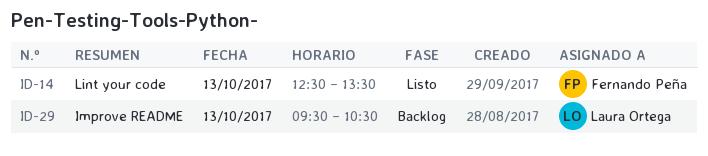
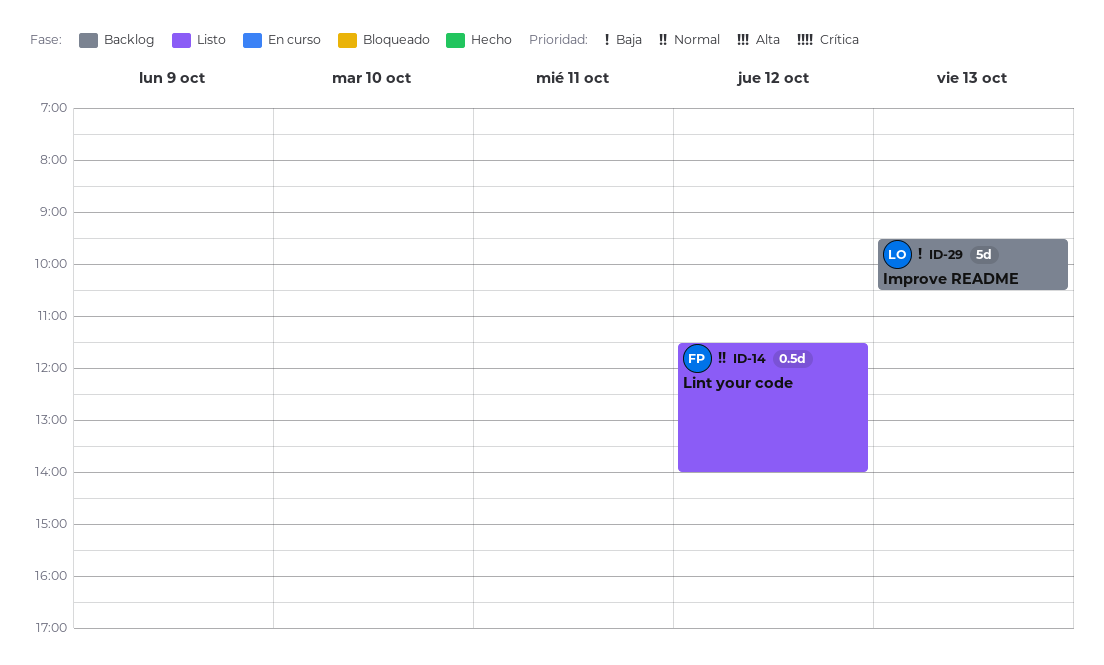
ID-14, day: Oct 13 -> Oct 12
ID-14, begins: 12:30 -> 11:30
ID-14, ends: 13:30 -> 14:00

